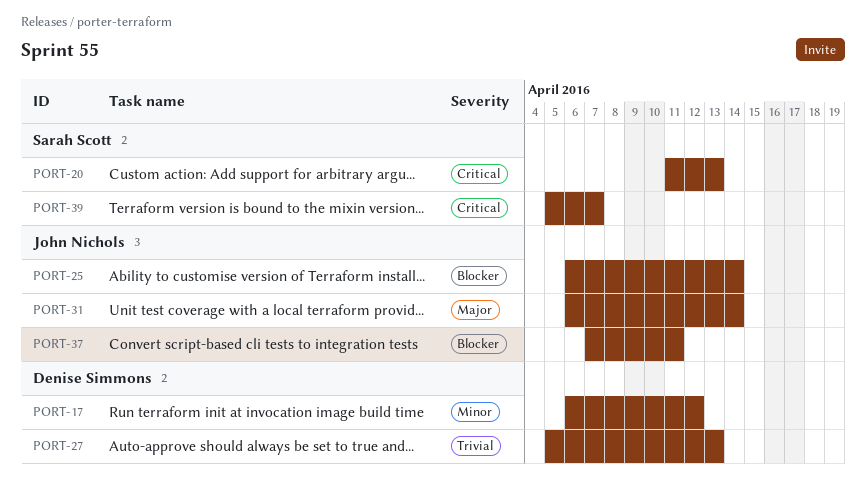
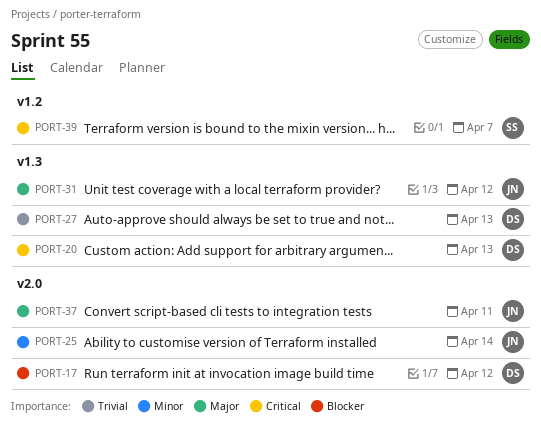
PORT-17, priority: Minor -> Blocker
PORT-20, owner: Sarah Scott -> Denise Simmons
PORT-25, priority: Blocker -> Minor
PORT-31, due: Apr 14 -> Apr 12
PORT-37, priority: Blocker -> Major

